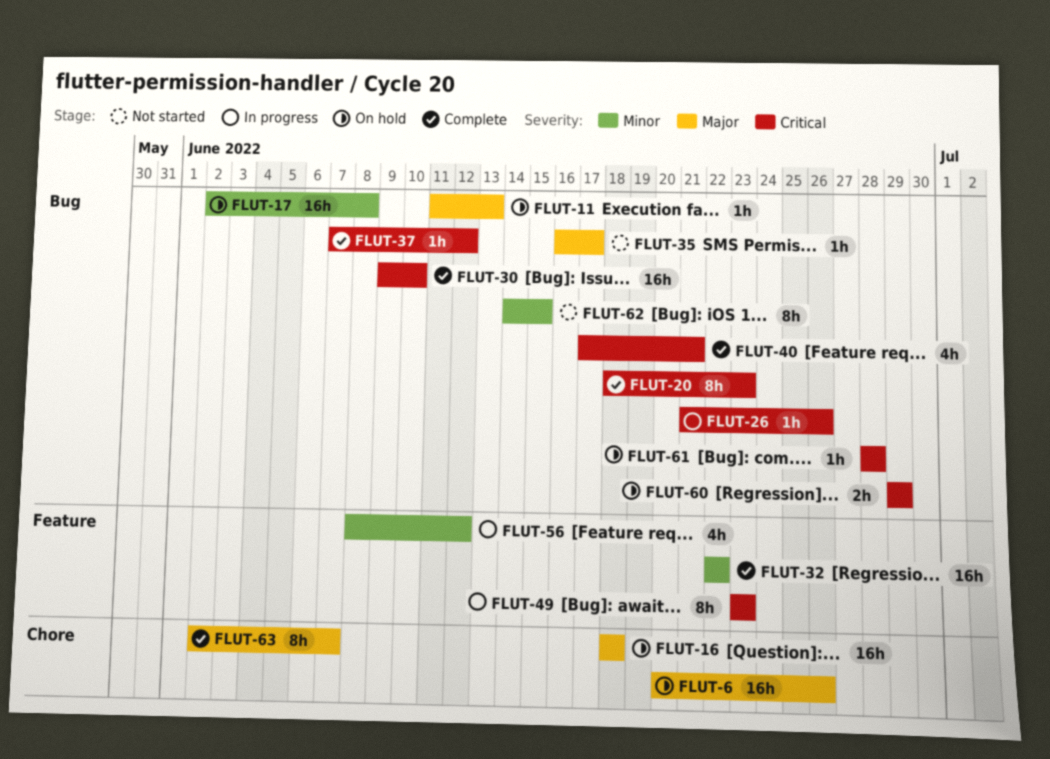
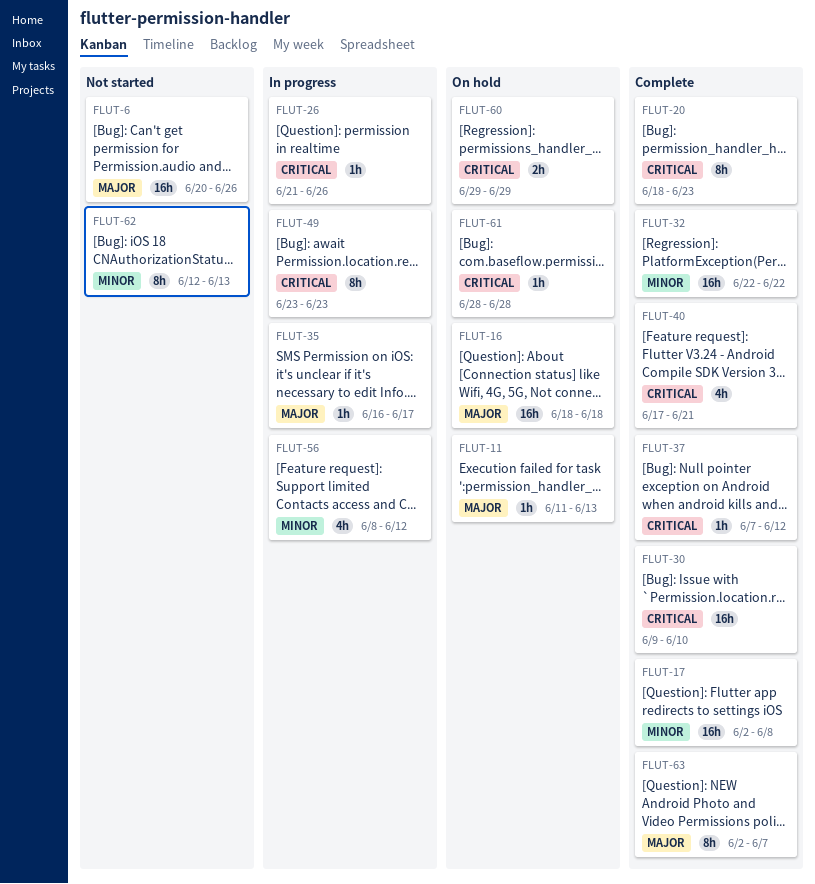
FLUT-6, status: On hold -> Not started
FLUT-17, status: On hold -> Complete
FLUT-35, status: Not started -> In progress
FLUT-62, start: Jun 14 -> Jun 12
FLUT-62, due: Jun 15 -> Jun 13

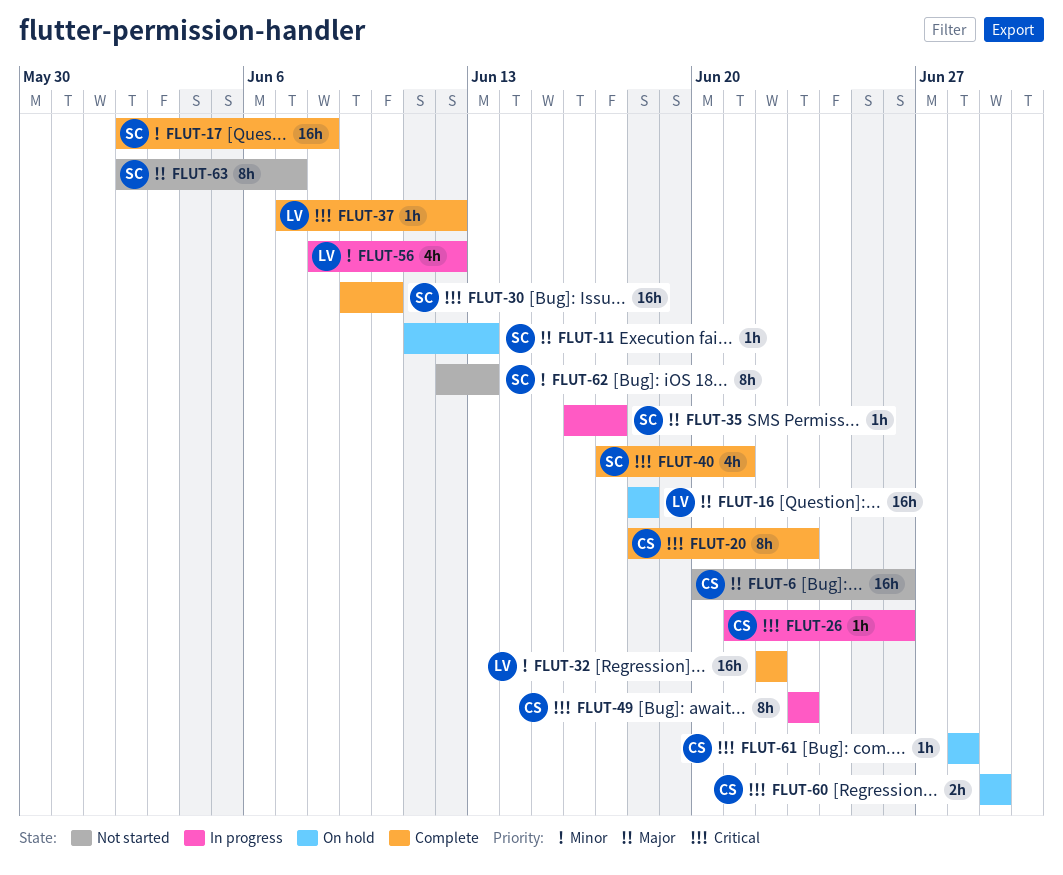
FLUT-63, status: Complete -> Not started

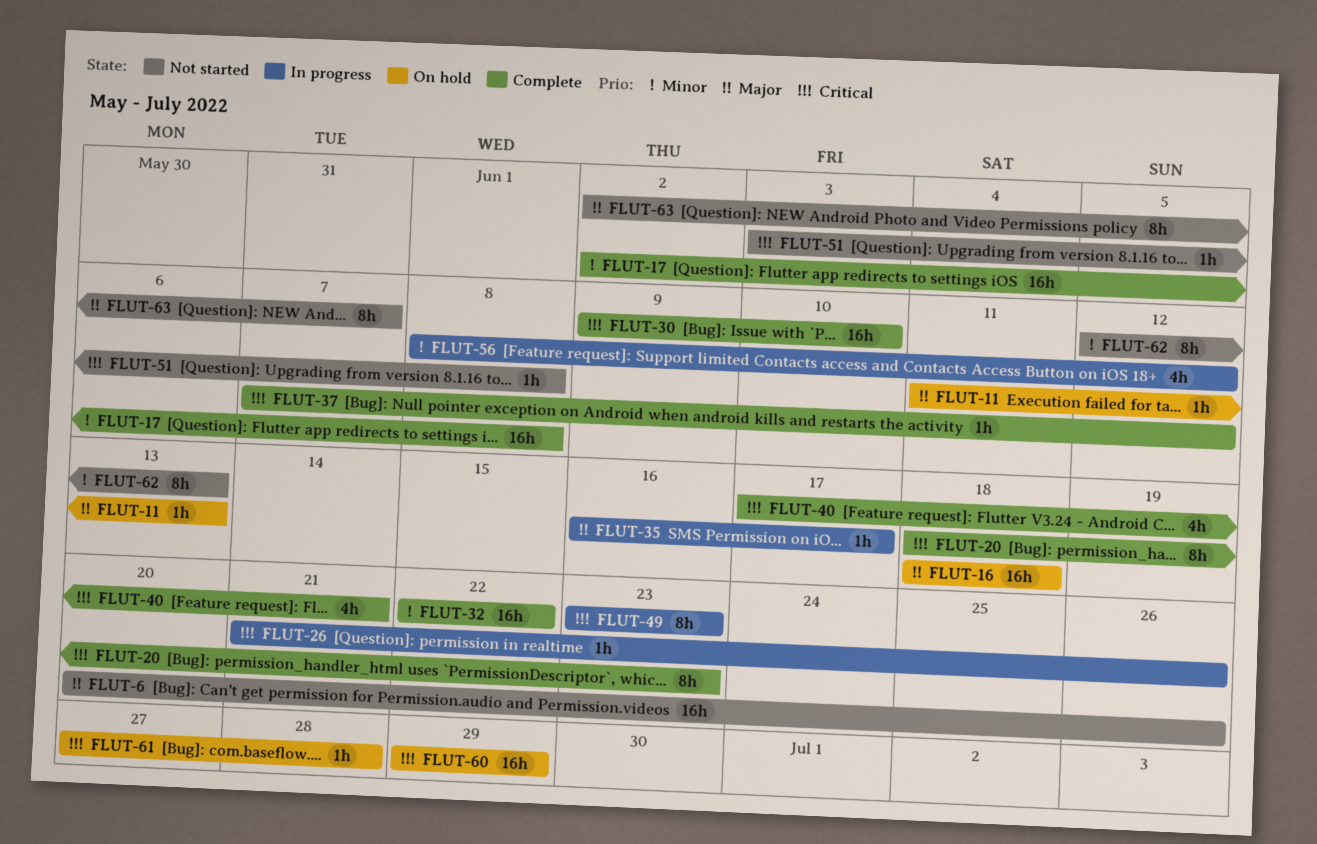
FLUT-51: none -> present
FLUT-60, estimate: 2h -> 16h
FLUT-61, start: Jun 28 -> Jun 27

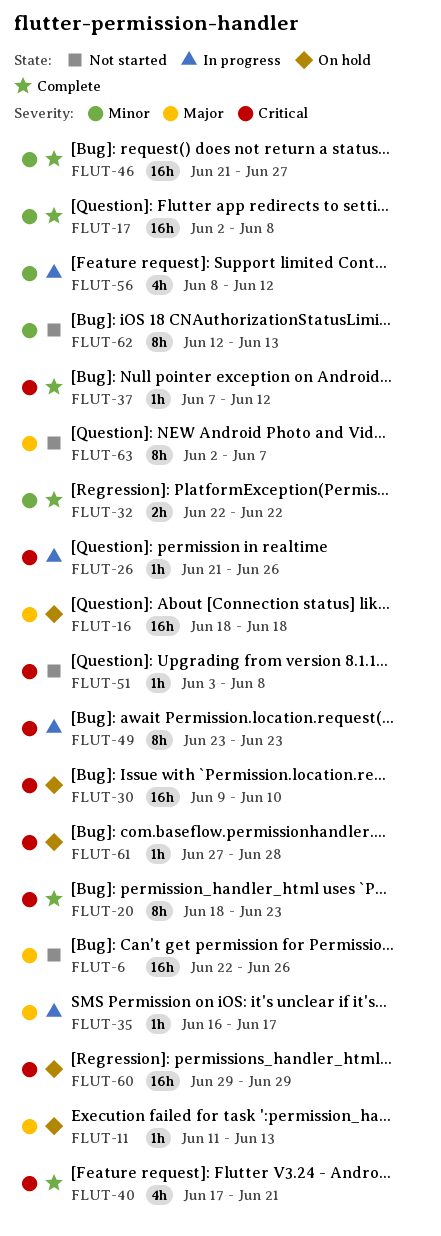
FLUT-6, start: Jun 20 -> Jun 22
FLUT-30, status: Complete -> On hold
FLUT-32, estimate: 16h -> 2h
FLUT-46: none -> present

